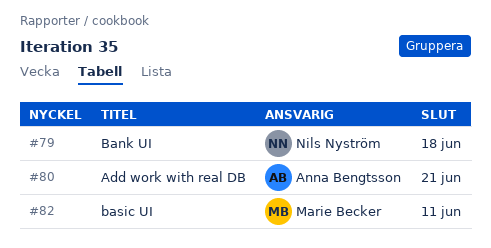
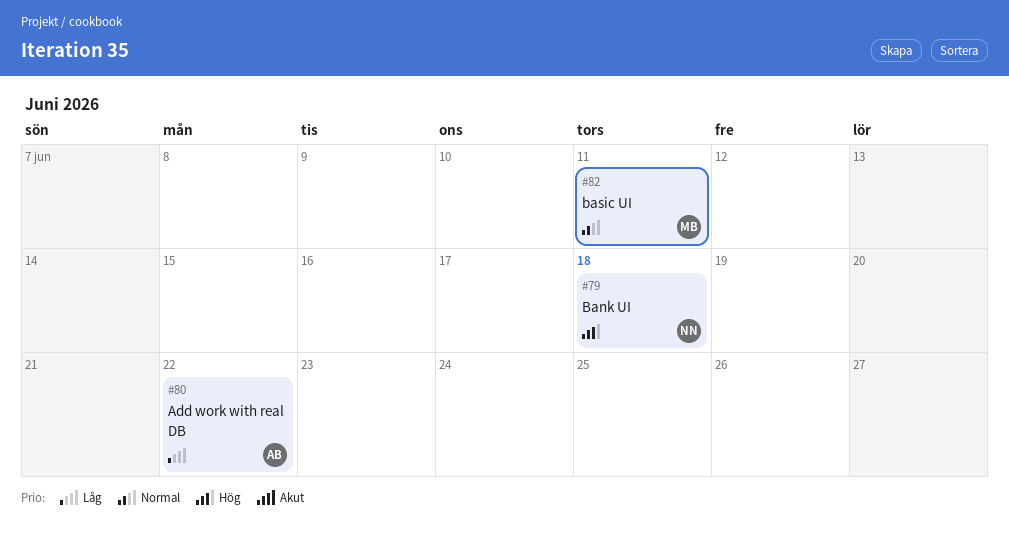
#80, due: Jun 21 -> Jun 22

